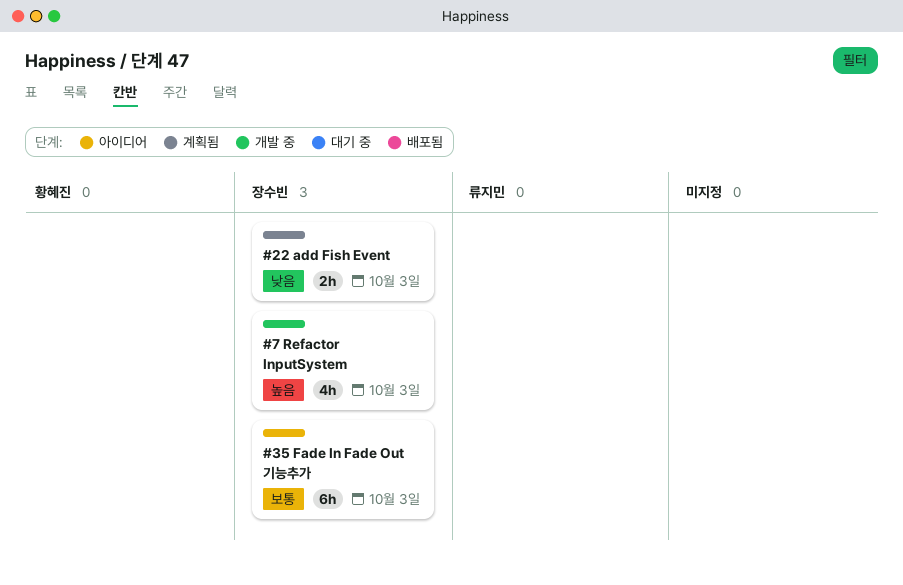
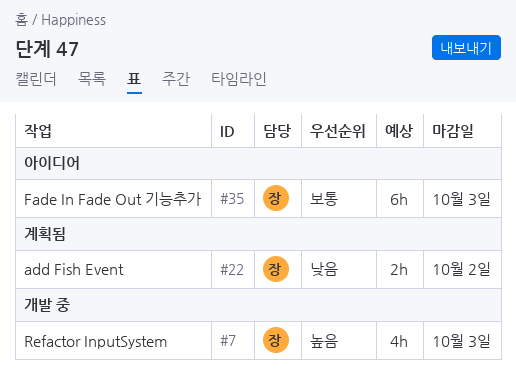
#22, due: Oct 3 -> Oct 2

